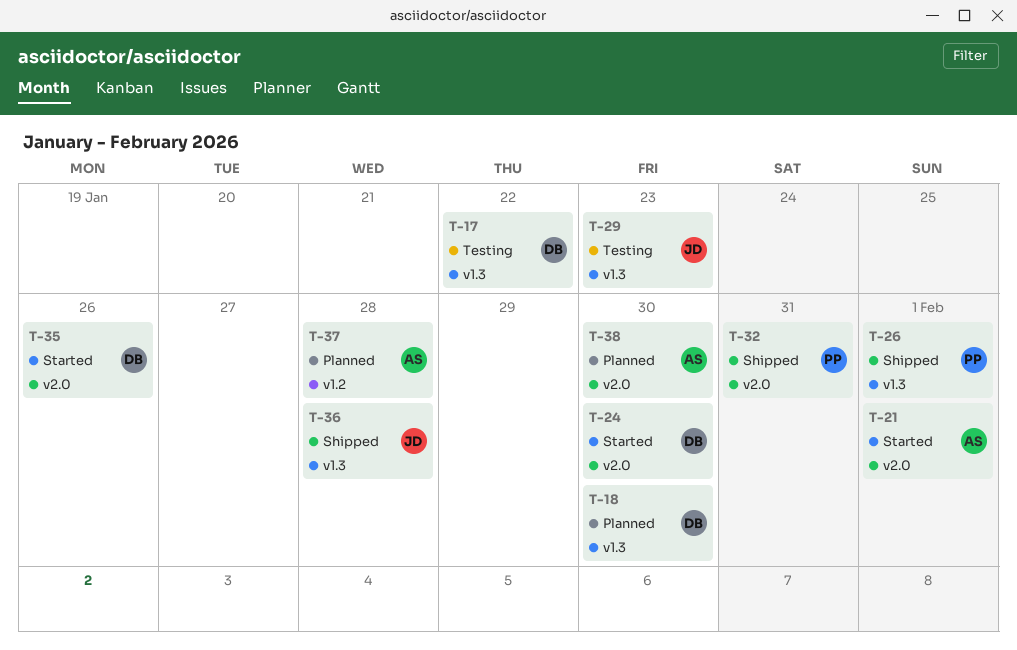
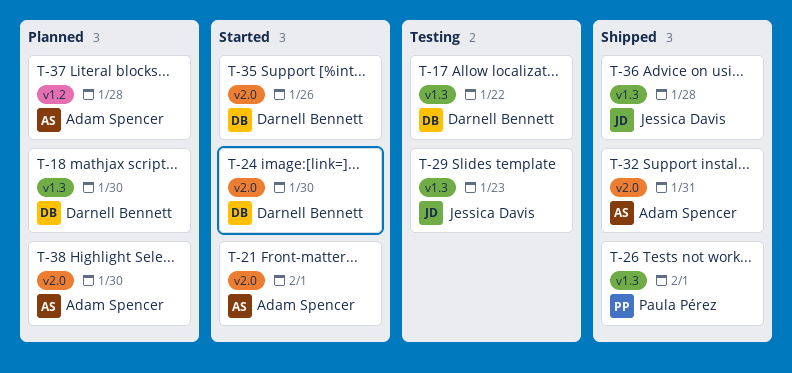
T-32, owner: Paula Pérez -> Adam Spencer

